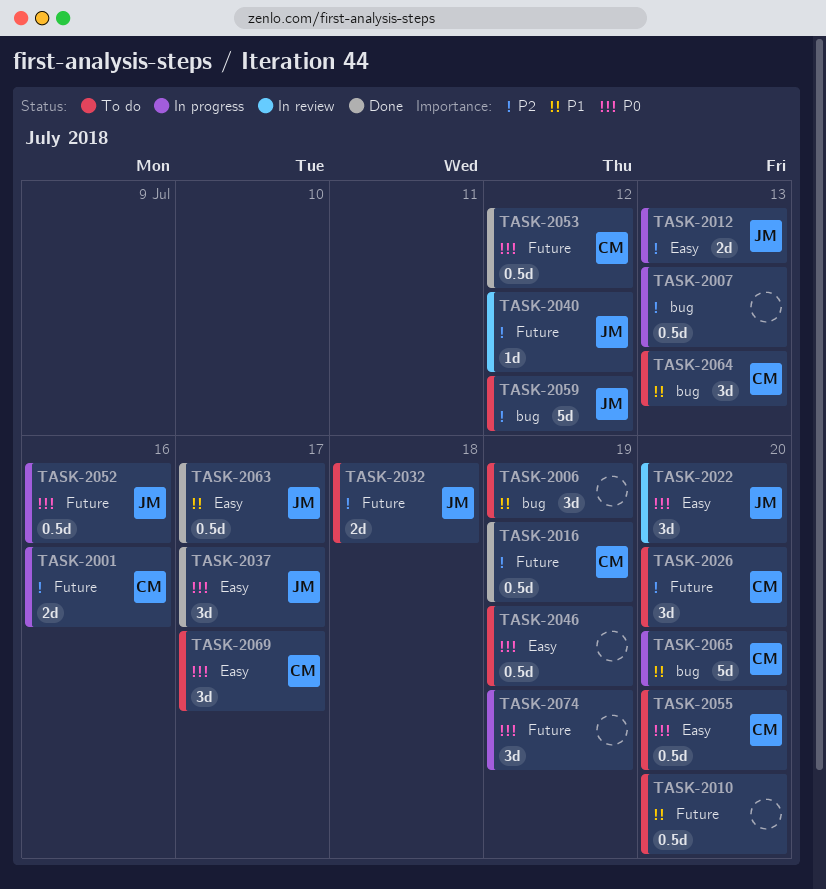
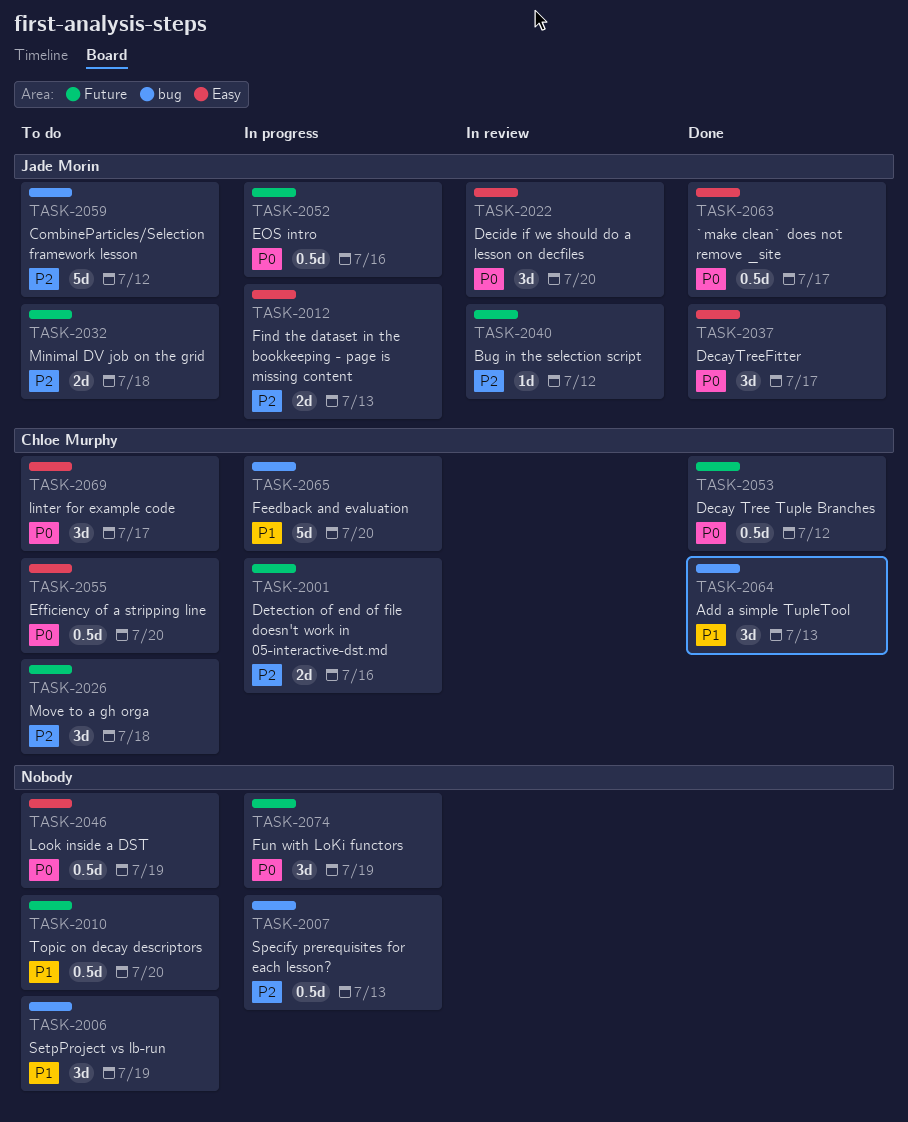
TASK-2016: present -> none
TASK-2026, due: Jul 20 -> Jul 18
TASK-2063, priority: P1 -> P0
TASK-2064, status: To do -> Done

